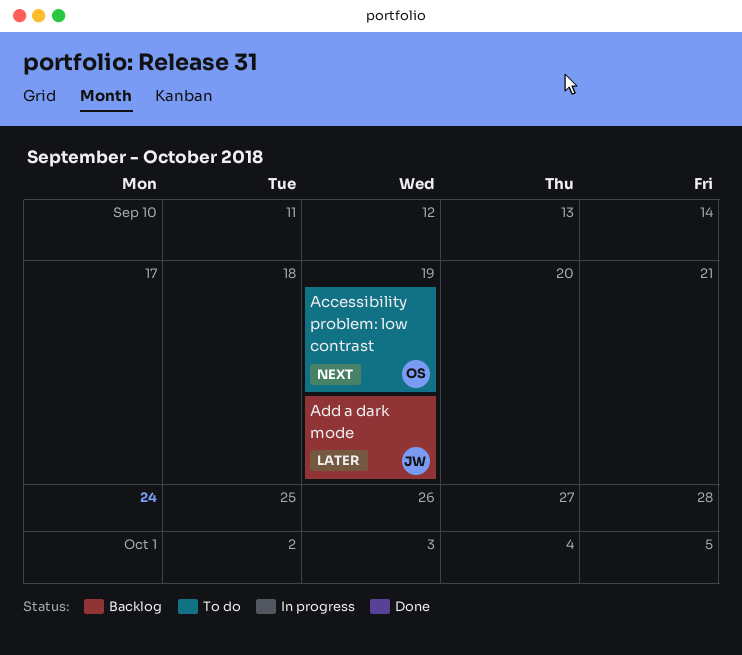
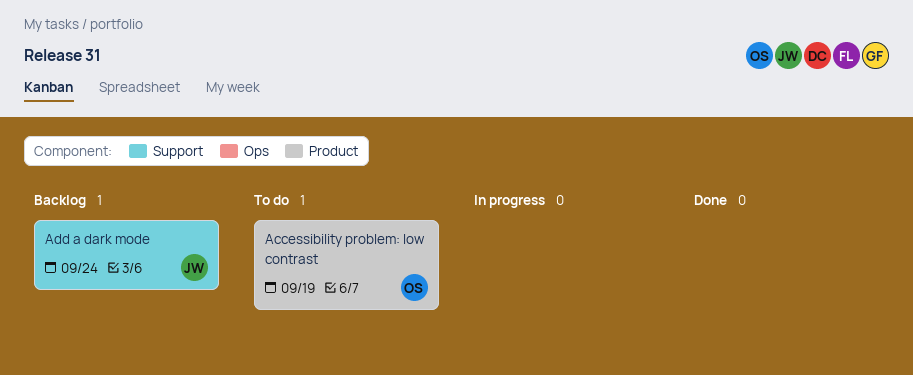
Add a dark mode, due: Sep 19 -> Sep 24

